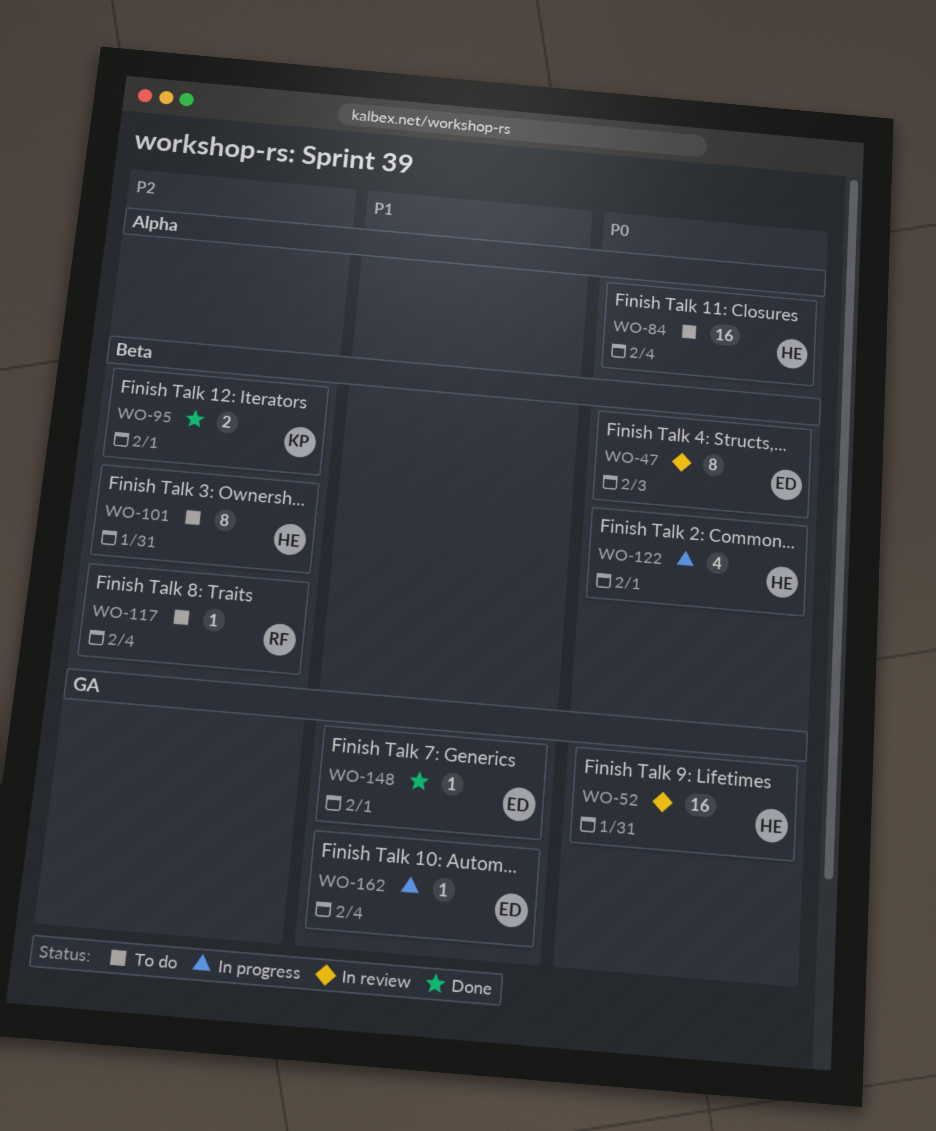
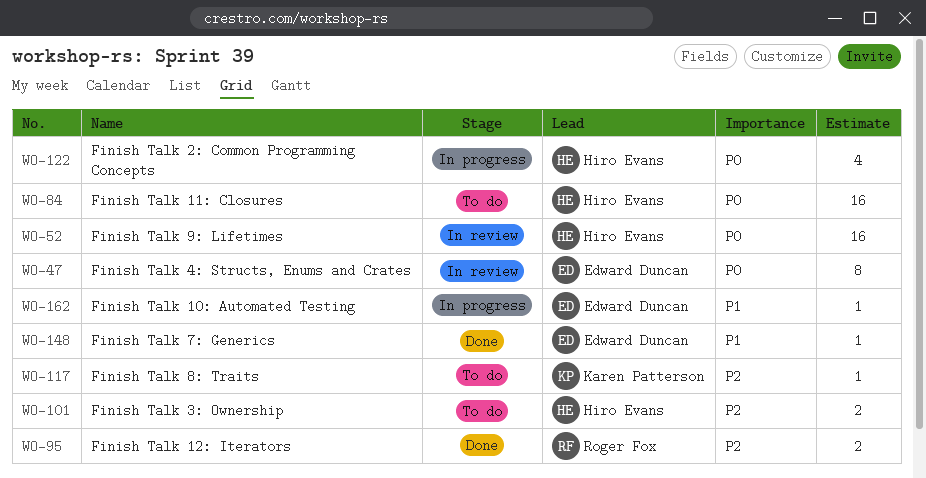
WO-95, owner: Karen Patterson -> Roger Fox
WO-101, estimate: 8 -> 2
WO-117, owner: Roger Fox -> Karen Patterson

